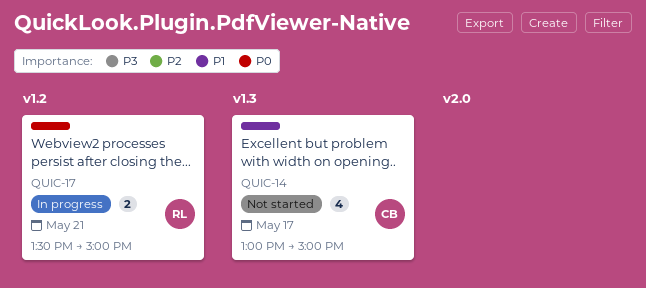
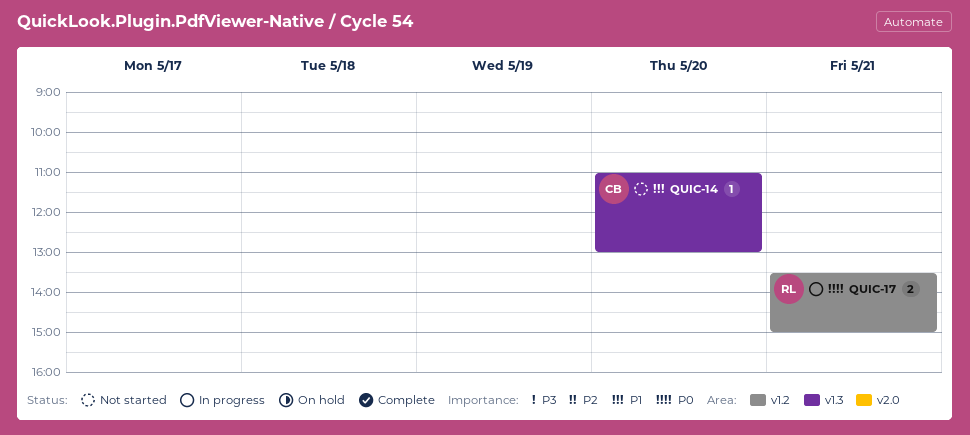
QUIC-14, estimate: 4 -> 1
QUIC-14, day: May 17 -> May 20
QUIC-14, begins: 13:00 -> 11:00
QUIC-14, ends: 15:00 -> 13:00

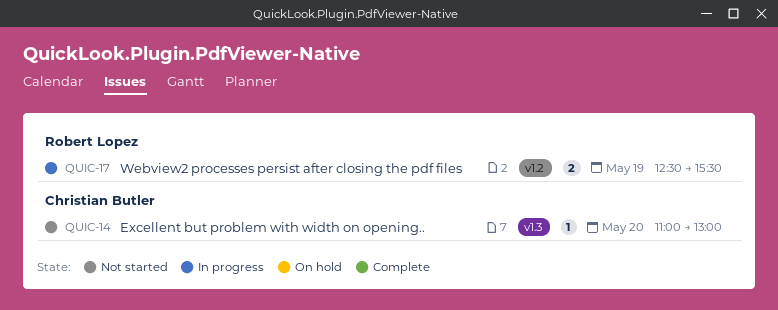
QUIC-17, day: May 21 -> May 19
QUIC-17, begins: 13:30 -> 12:30
QUIC-17, ends: 15:00 -> 15:30

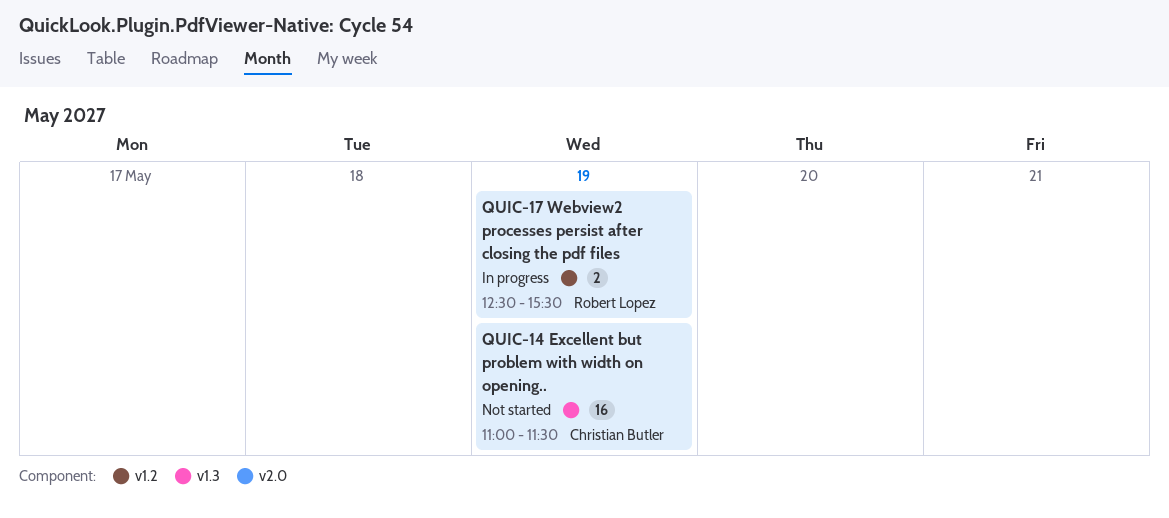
QUIC-14, estimate: 1 -> 16
QUIC-14, day: May 20 -> May 19
QUIC-14, ends: 13:00 -> 11:30

